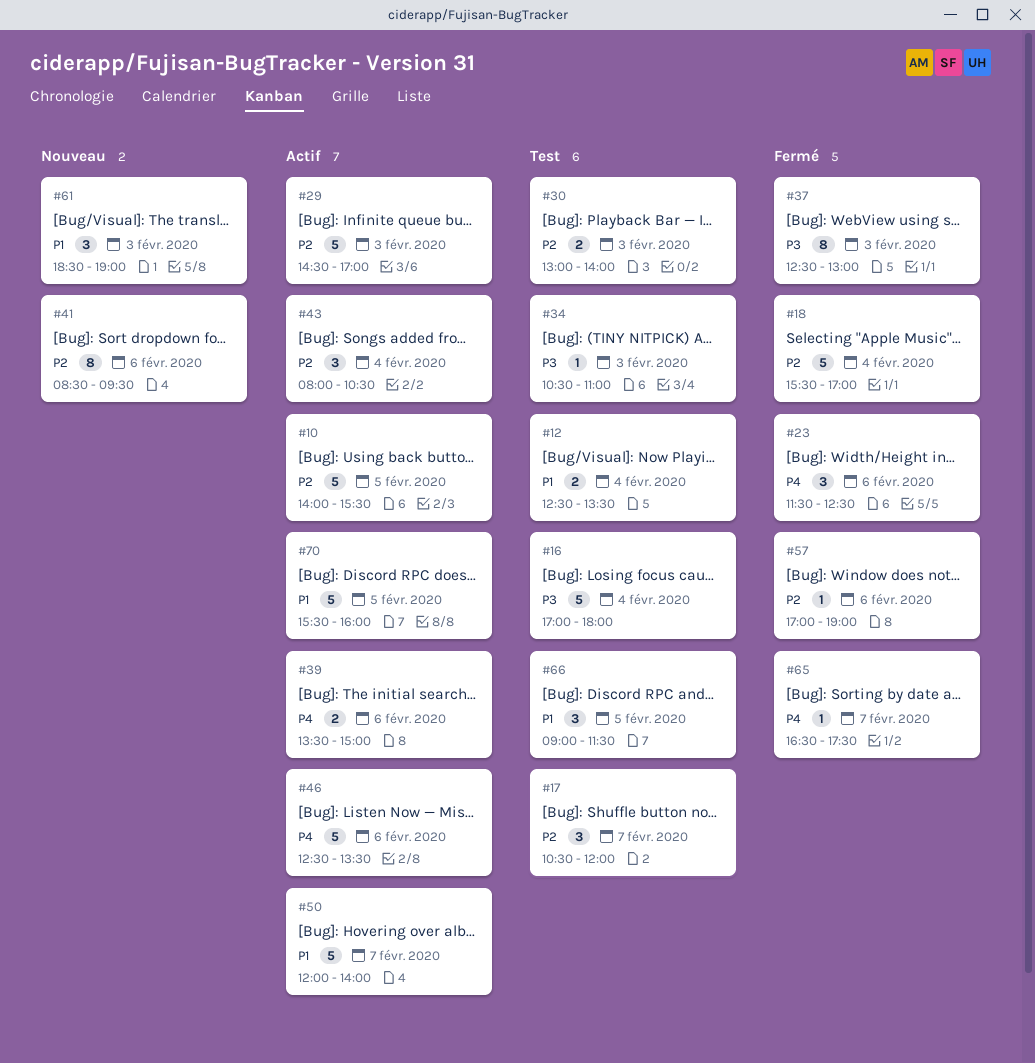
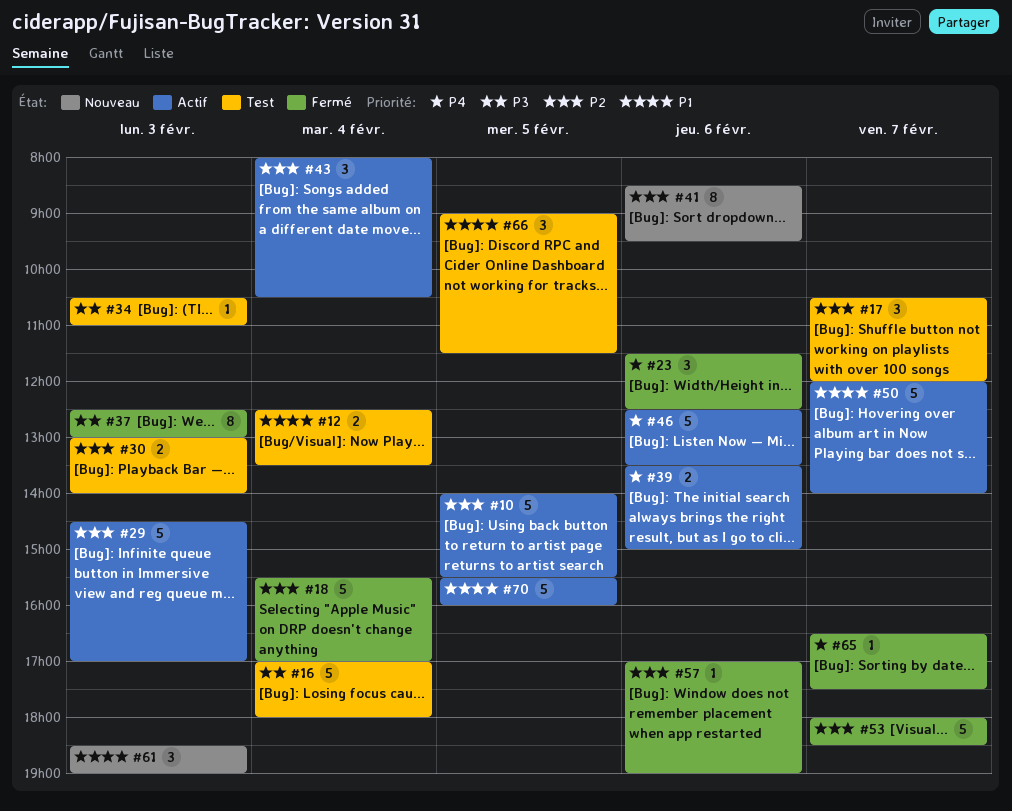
#53: none -> present

